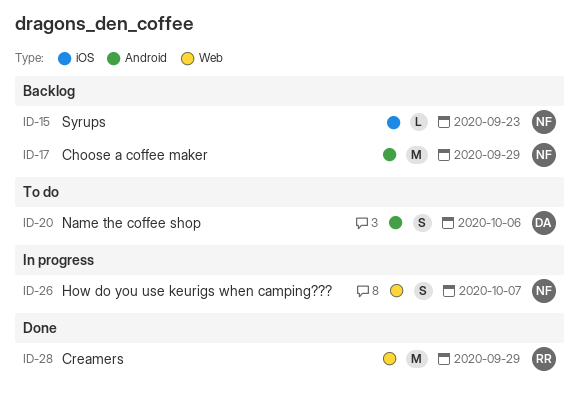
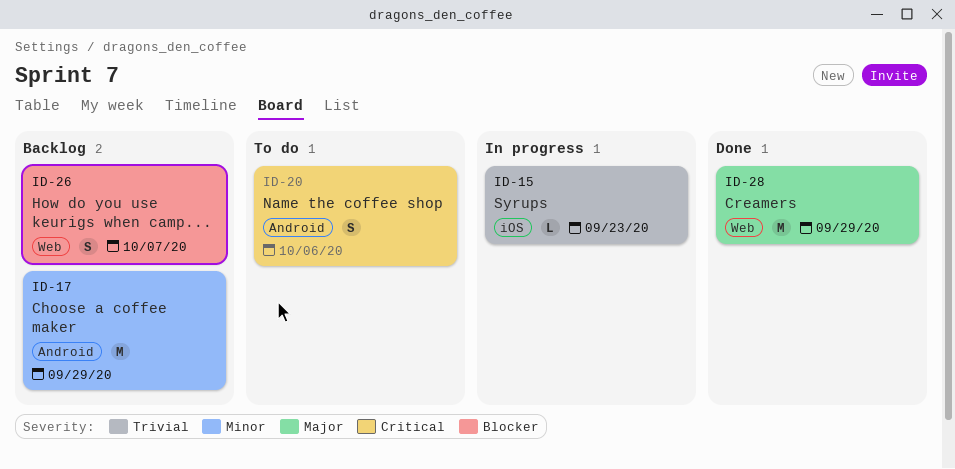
ID-15, status: Backlog -> In progress
ID-26, status: In progress -> Backlog

